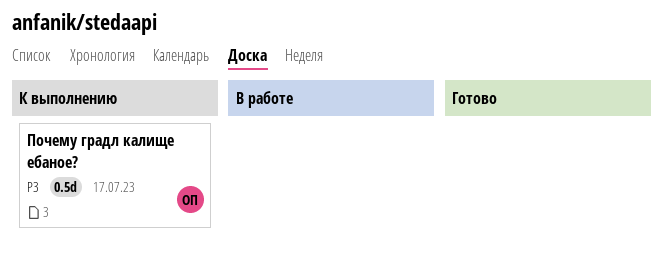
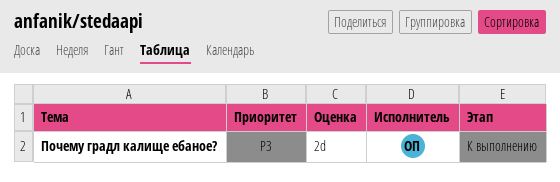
Почему градл калище ебаное?, estimate: 0.5d -> 2d

